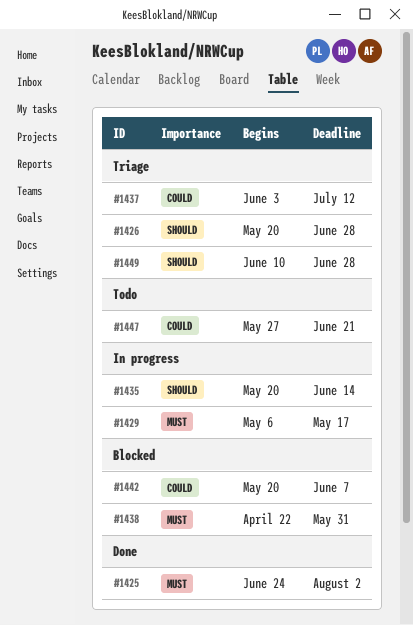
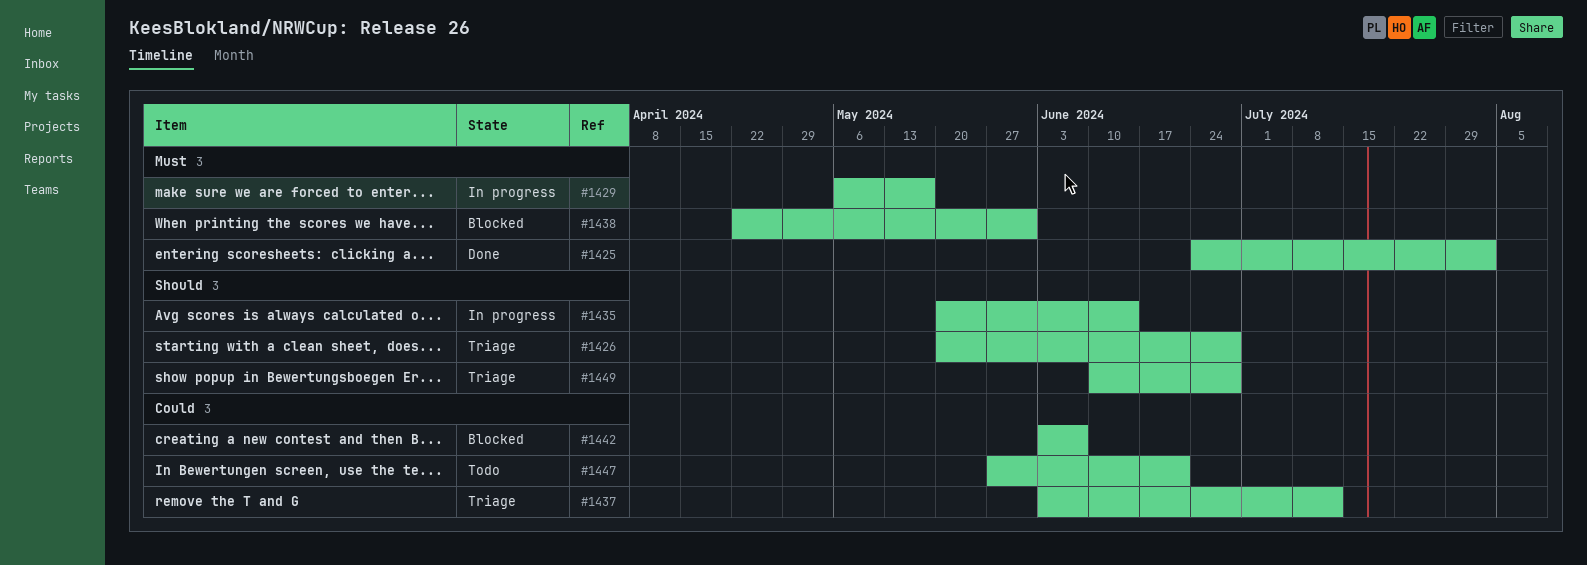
#1442, start: May 20 -> Jun 3

